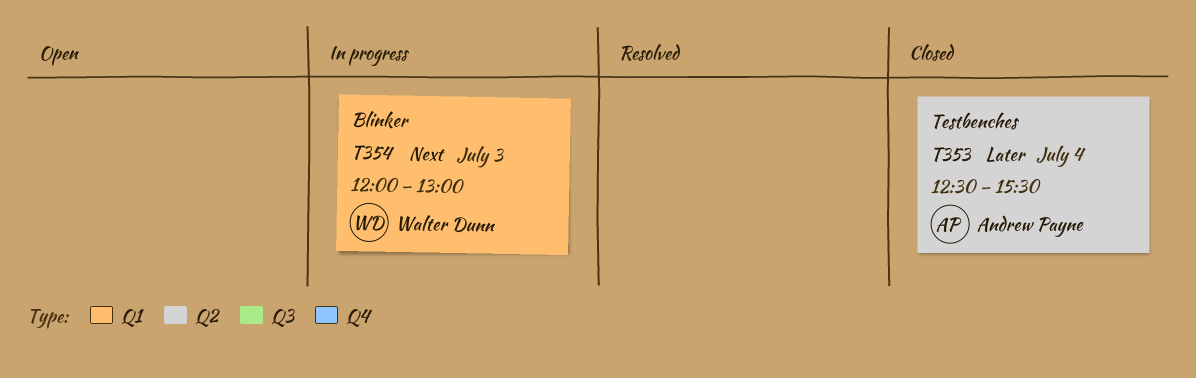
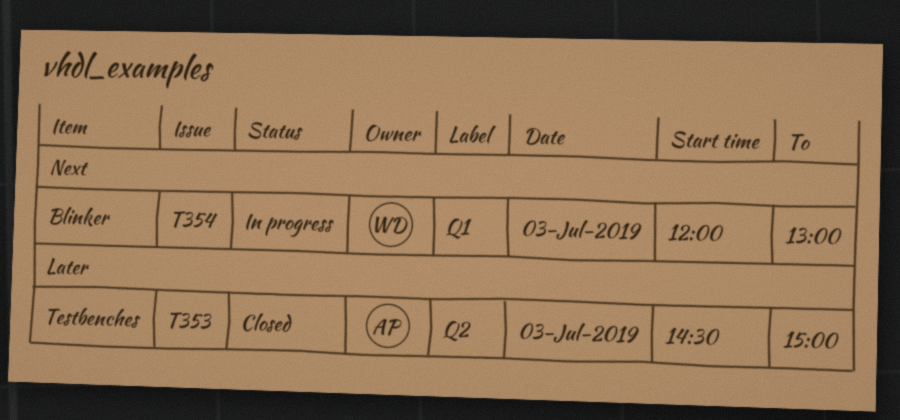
T353, day: Jul 4 -> Jul 3
T353, begins: 12:30 -> 14:30
T353, ends: 15:30 -> 15:00

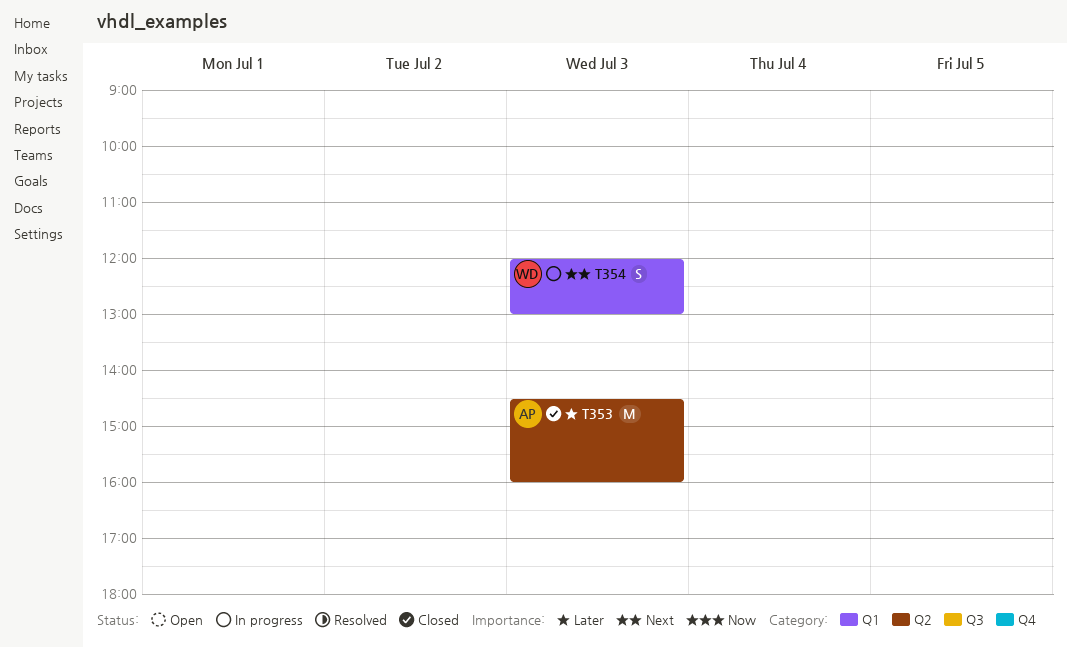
T353, ends: 15:00 -> 16:00

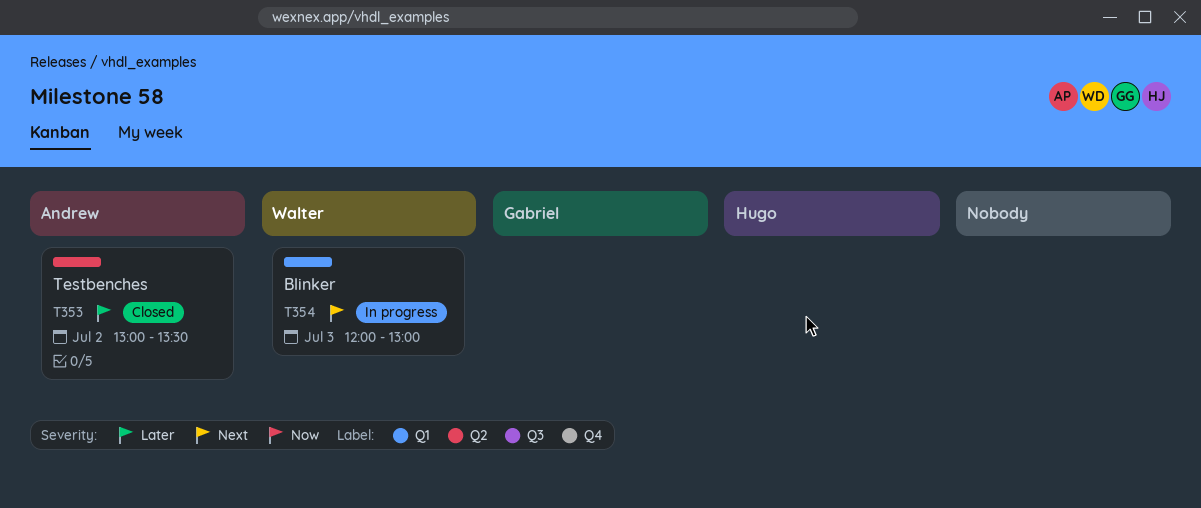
T353, day: Jul 3 -> Jul 2
T353, begins: 14:30 -> 13:00
T353, ends: 16:00 -> 13:30

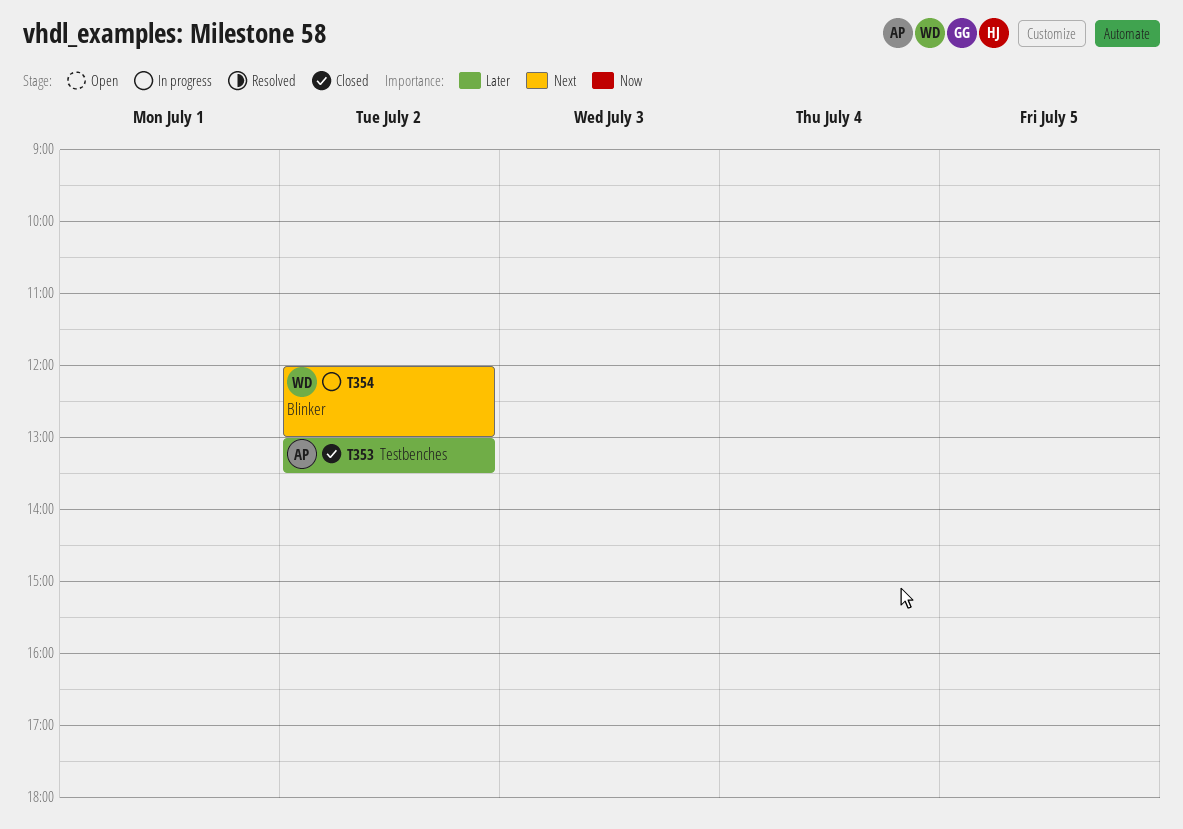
T354, day: Jul 3 -> Jul 2

